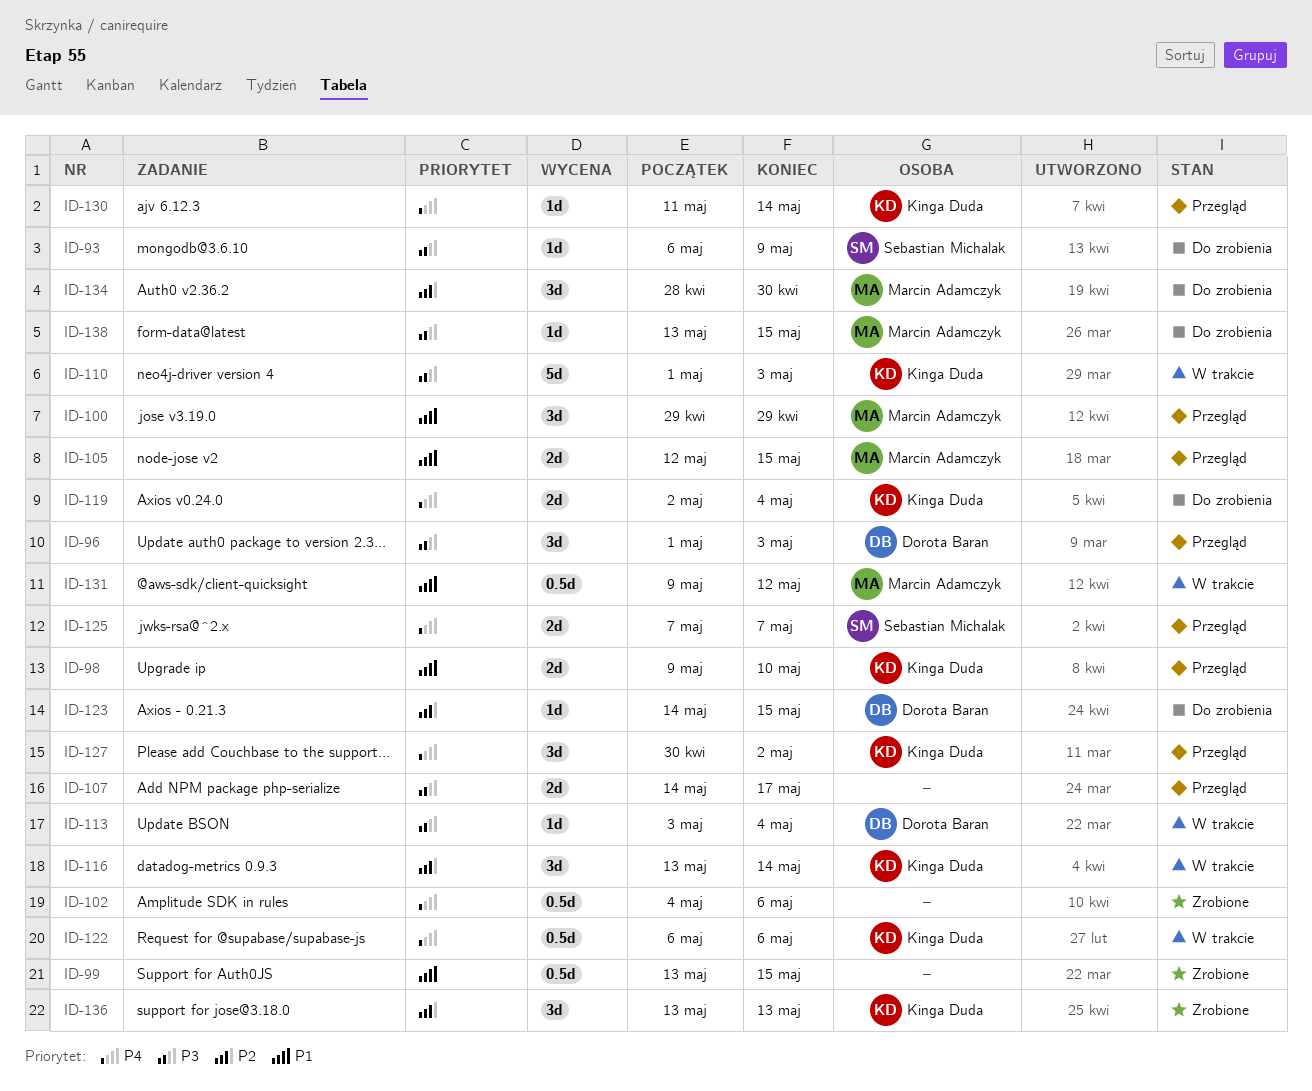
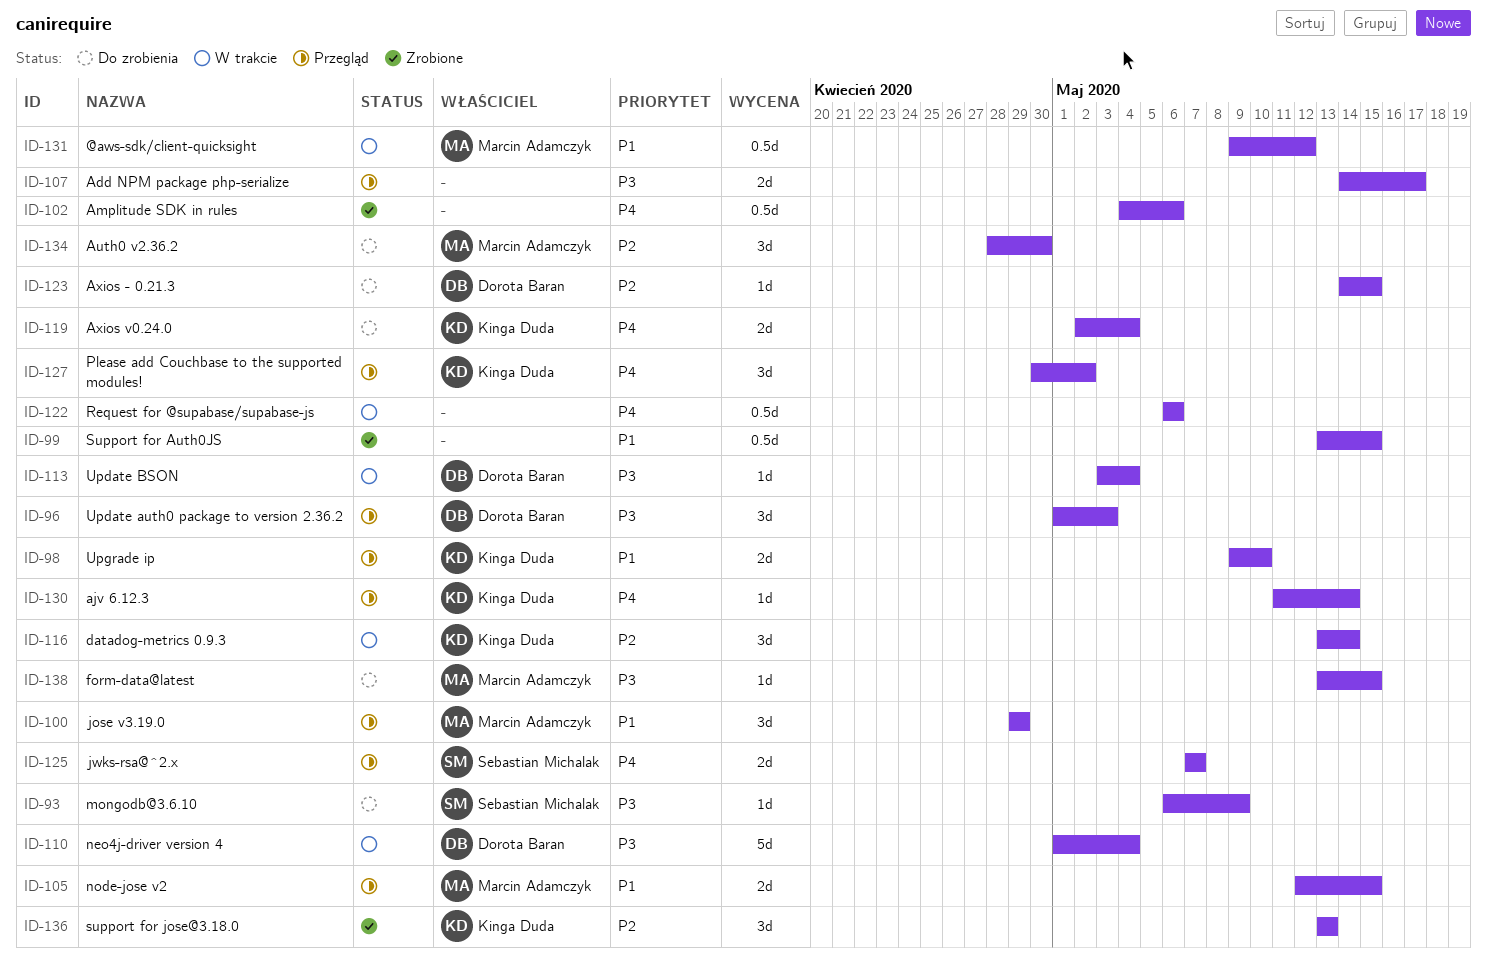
ID-110, owner: Kinga Duda -> Dorota Baran
ID-110, due: May 3 -> May 4
ID-122, owner: Kinga Duda -> none

